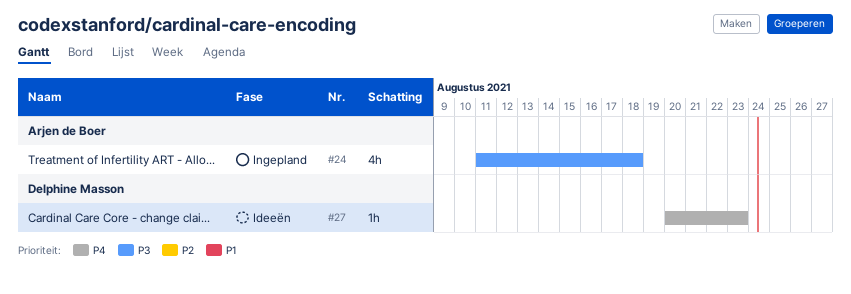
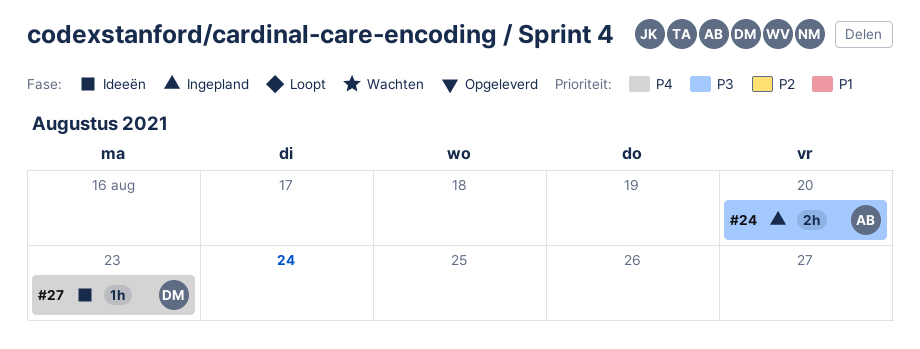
#24, estimate: 4h -> 2h
#24, due: Aug 18 -> Aug 20

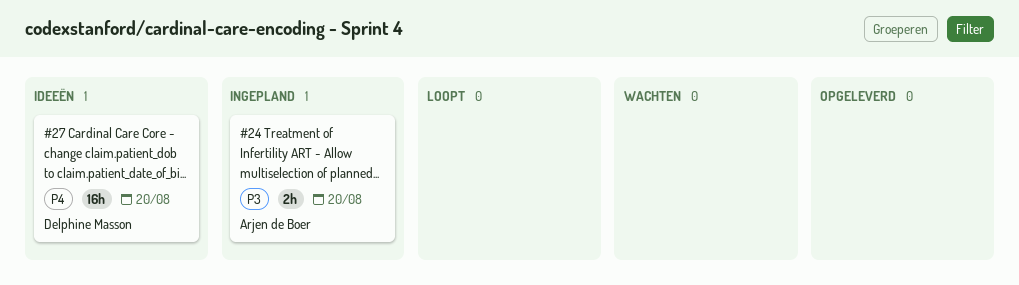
#27, estimate: 1h -> 16h
#27, due: Aug 23 -> Aug 20

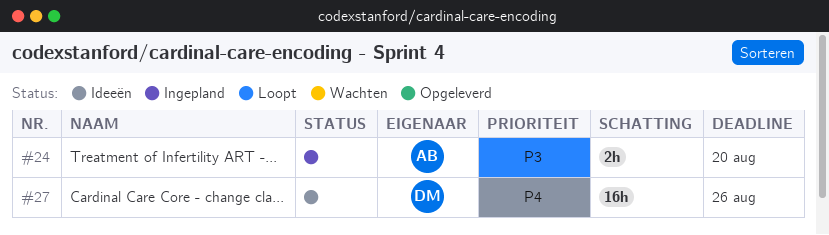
#27, due: Aug 20 -> Aug 26

